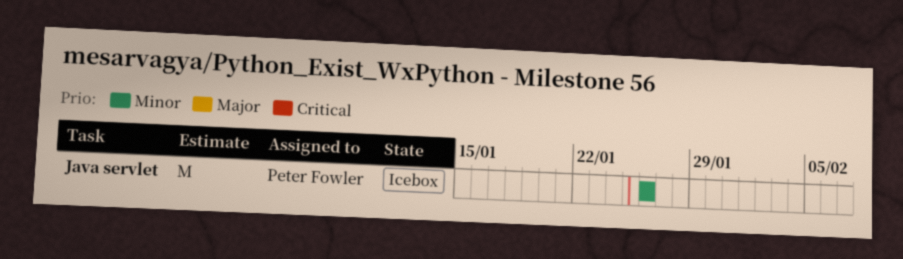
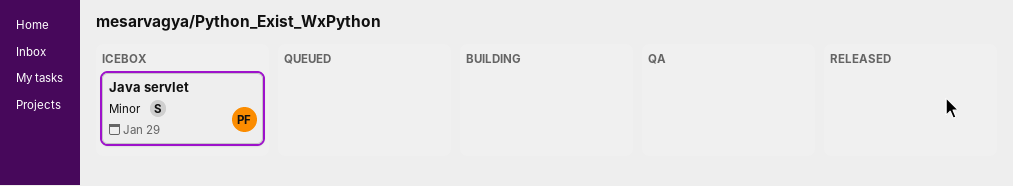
Java servlet, estimate: M -> S
Java servlet, due: Jan 26 -> Jan 29

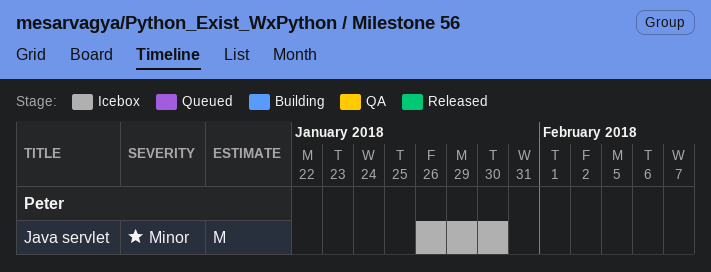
Java servlet, estimate: S -> M
Java servlet, due: Jan 29 -> Jan 30

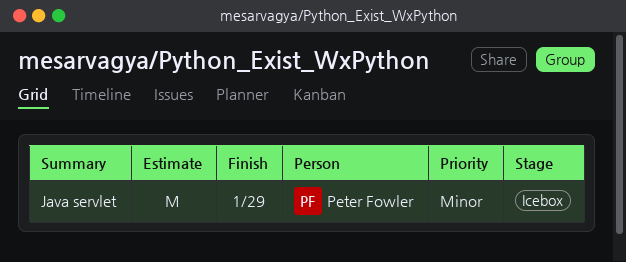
Java servlet, due: Jan 30 -> Jan 29

